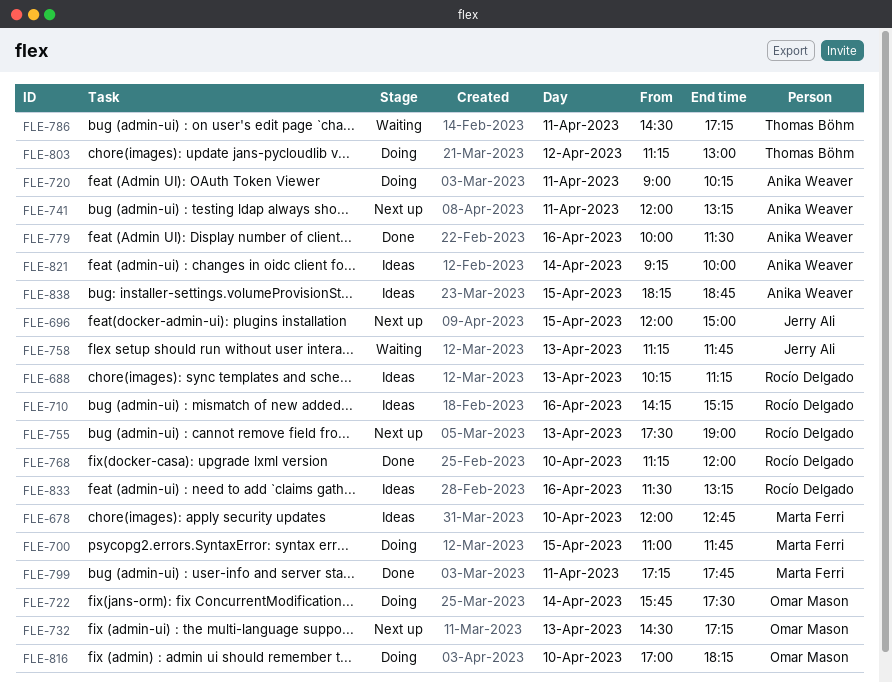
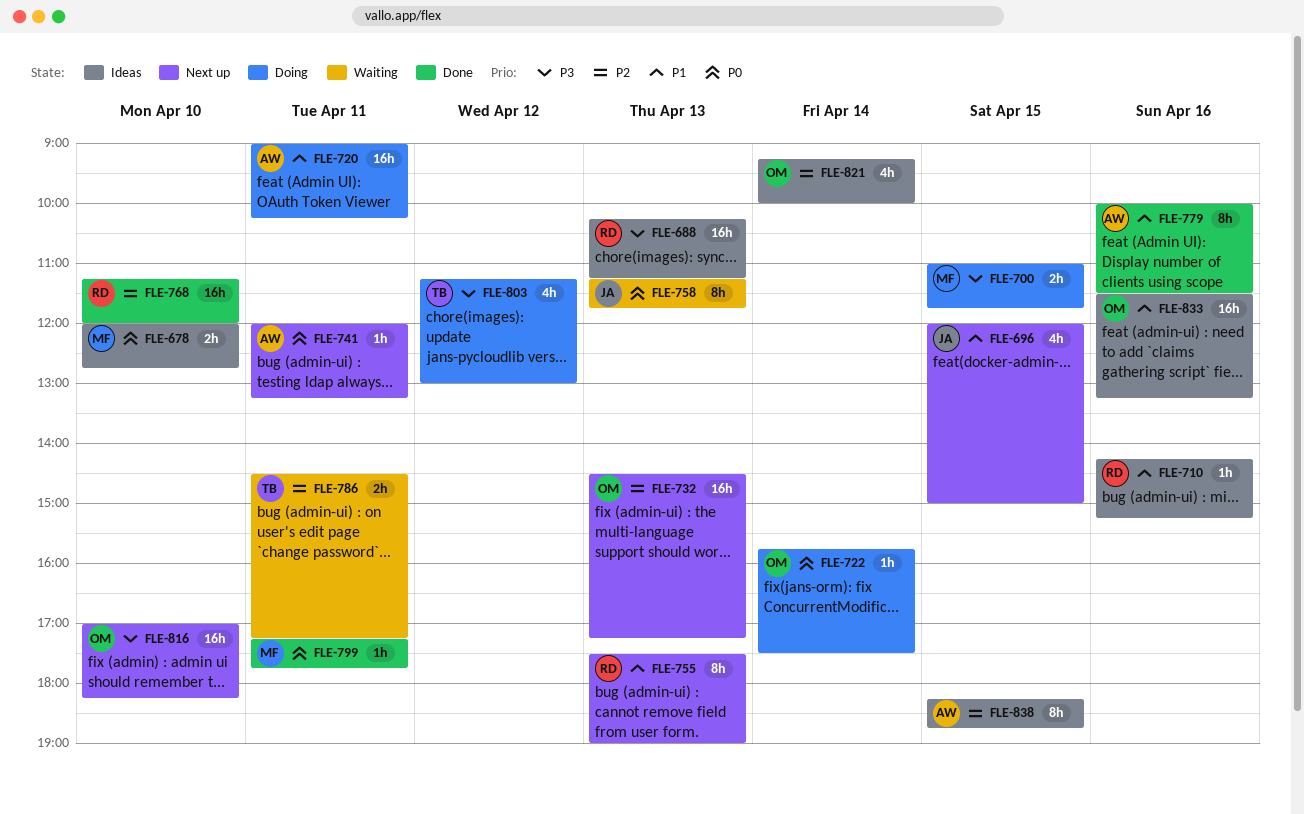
FLE-816, status: Doing -> Next up
FLE-821, owner: Anika Weaver -> Omar Mason
FLE-833, owner: Rocío Delgado -> Omar Mason

